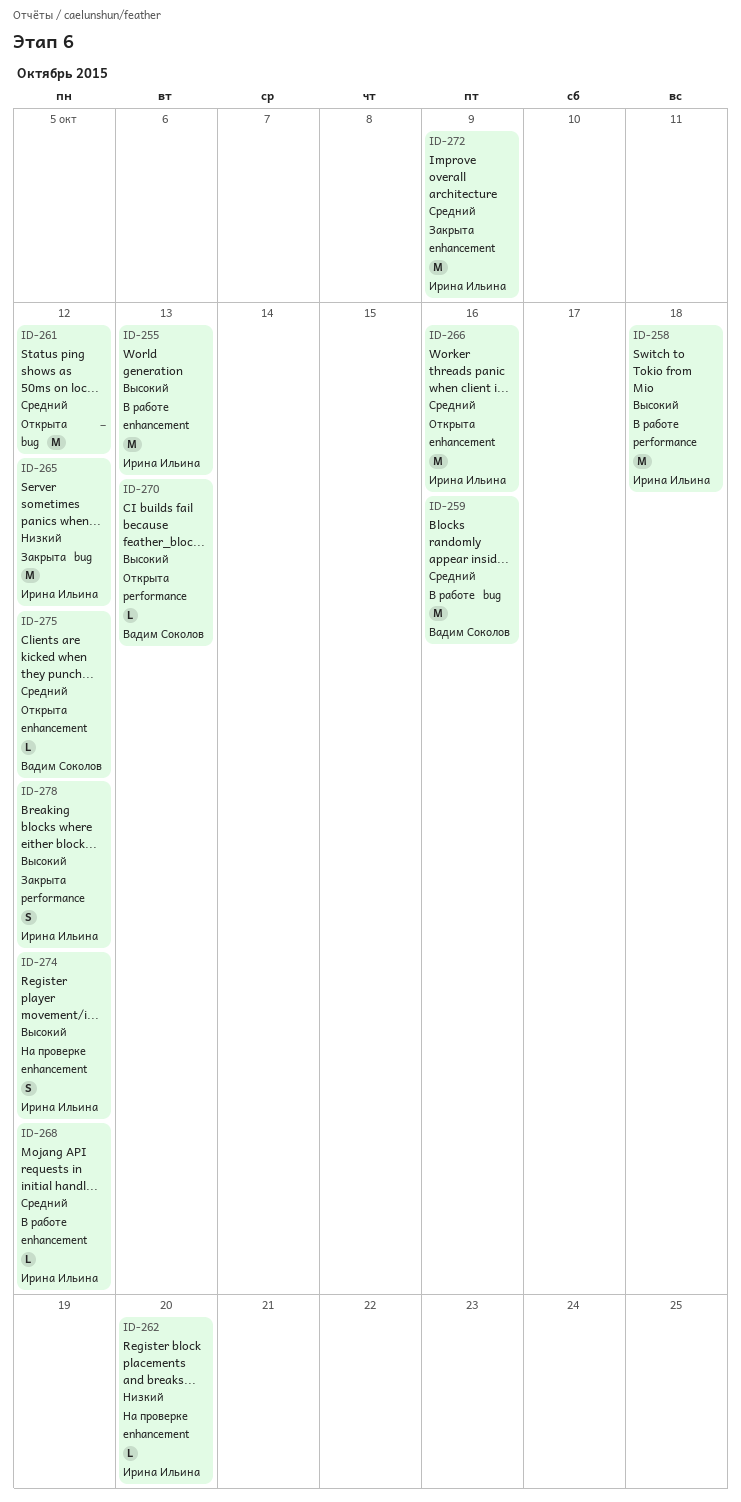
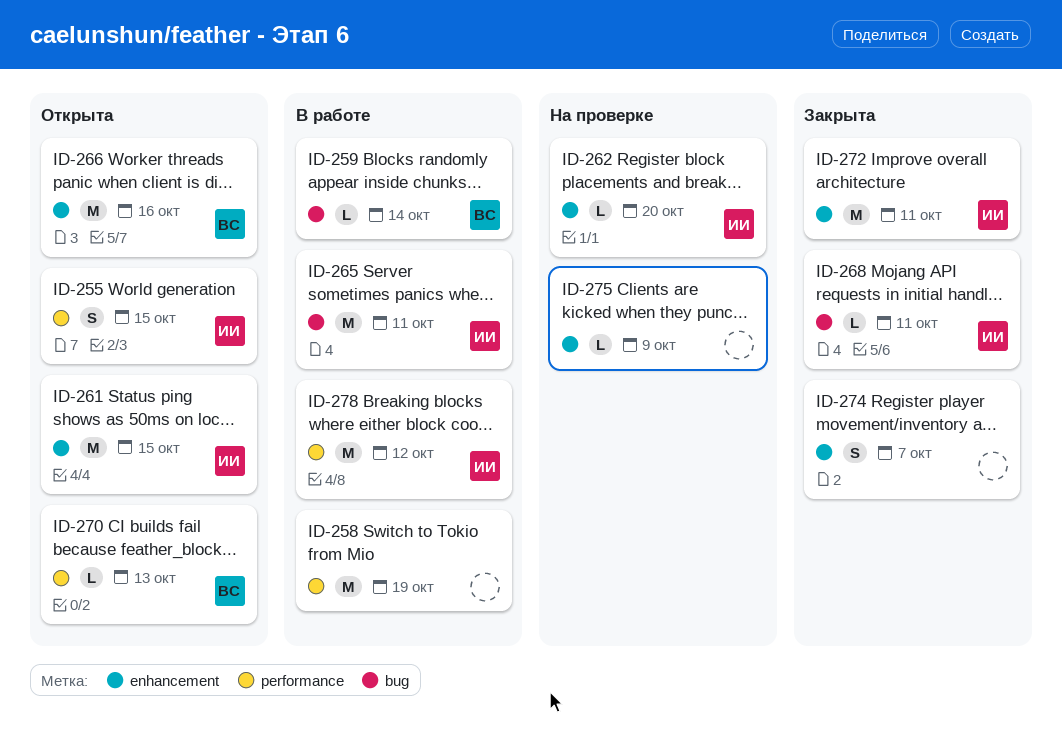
ID-255, status: В работе -> Открыта
ID-255, label: enhancement -> performance
ID-255, estimate: M -> S
ID-255, due: Oct 13 -> Oct 15
ID-258, owner: Ирина Ильина -> none
ID-258, due: Oct 18 -> Oct 19
ID-259, estimate: M -> L
ID-259, due: Oct 16 -> Oct 14
ID-261, owner: none -> Ирина Ильина
ID-261, label: bug -> enhancement
ID-261, due: Oct 12 -> Oct 15
ID-265, status: Закрыта -> В работе
ID-265, due: Oct 12 -> Oct 11
ID-266, owner: Ирина Ильина -> Вадим Соколов
ID-268, status: В работе -> Закрыта
ID-268, label: enhancement -> bug
ID-268, due: Oct 12 -> Oct 11
ID-272, due: Oct 9 -> Oct 11
ID-274, status: На проверке -> Закрыта
ID-274, owner: Ирина Ильина -> none
ID-274, due: Oct 12 -> Oct 7
ID-275, status: Открыта -> На проверке
ID-275, owner: Вадим Соколов -> none
ID-275, due: Oct 12 -> Oct 9
ID-278, status: Закрыта -> В работе
ID-278, estimate: S -> M

